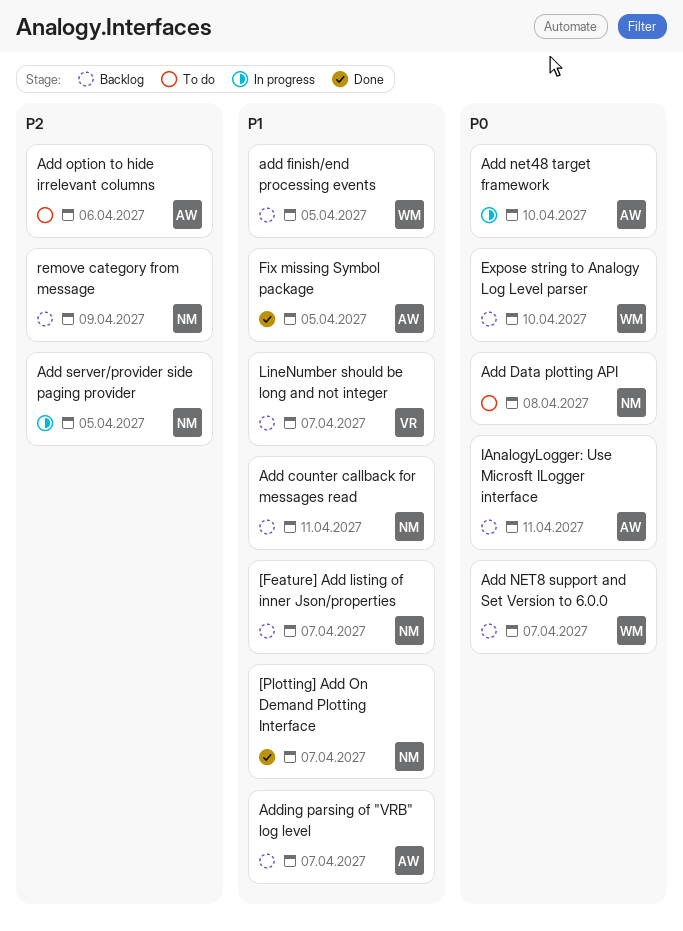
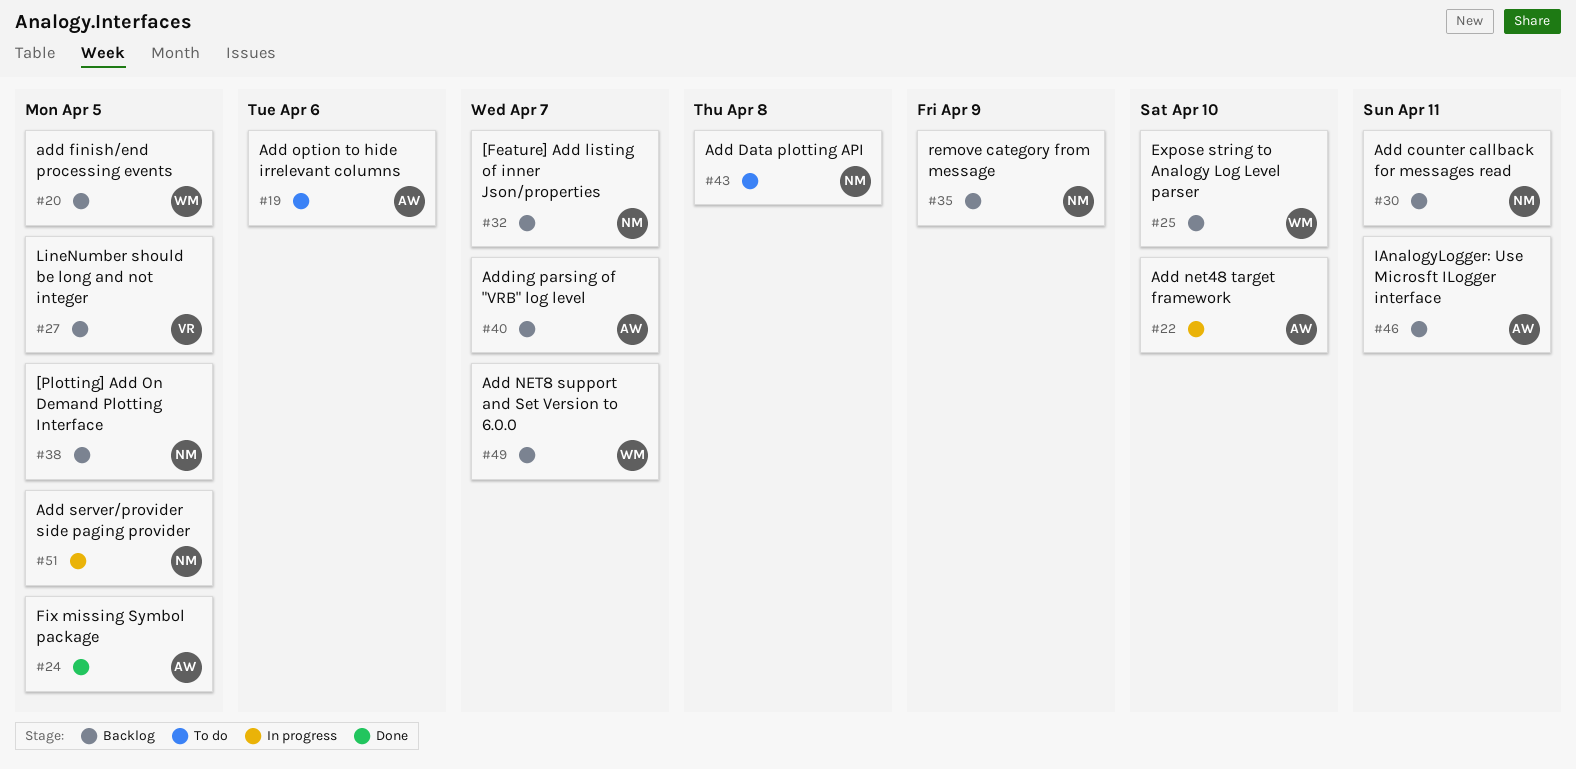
[Plotting] Add On Demand Plotting Interface, status: Done -> Backlog
[Plotting] Add On Demand Plotting Interface, due: Apr 7 -> Apr 5
LineNumber should be long and not integer, due: Apr 7 -> Apr 5

